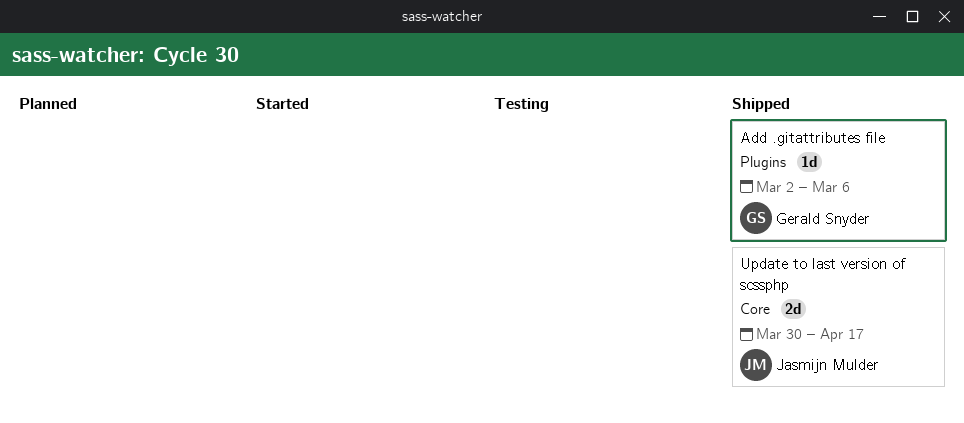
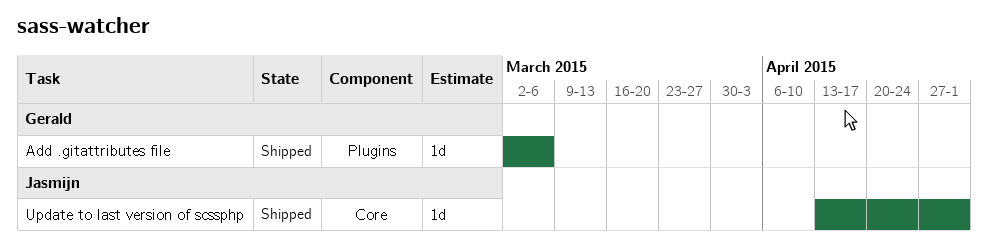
Update to last version of scssphp, estimate: 2d -> 1d
Update to last version of scssphp, start: Mar 30 -> Apr 13
Update to last version of scssphp, due: Apr 17 -> May 1

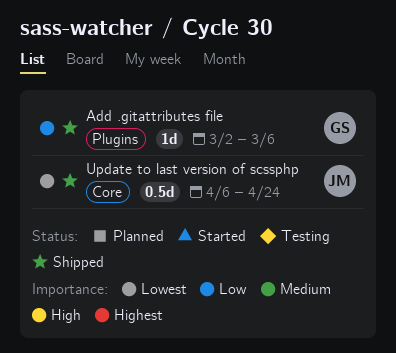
Update to last version of scssphp, estimate: 1d -> 0.5d
Update to last version of scssphp, start: Apr 13 -> Apr 6
Update to last version of scssphp, due: May 1 -> Apr 24

